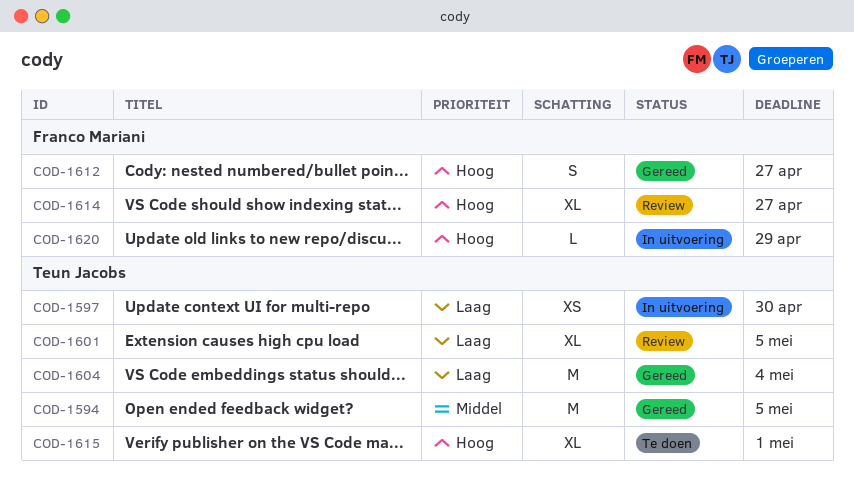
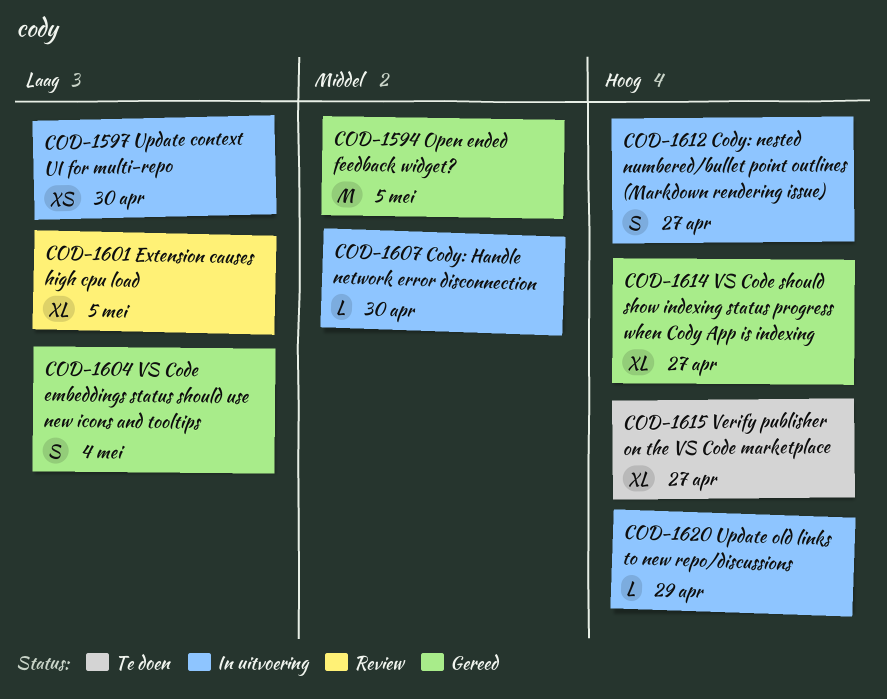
COD-1604, estimate: M -> S
COD-1607: none -> present
COD-1612, status: Gereed -> In uitvoering
COD-1614, status: Review -> Gereed
COD-1615, due: May 1 -> Apr 27

